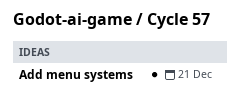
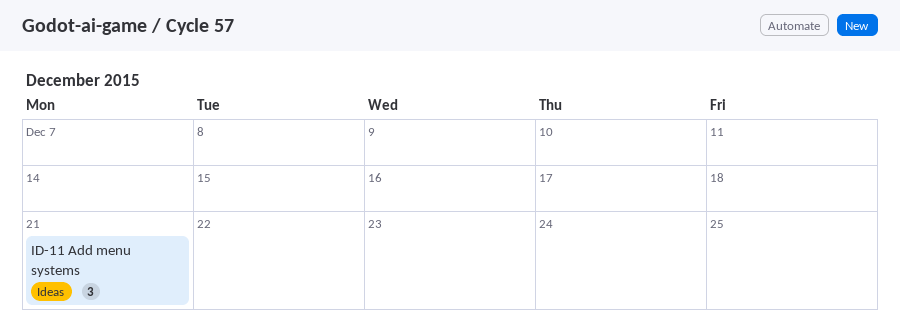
Add menu systems, estimate: 1 -> 3

